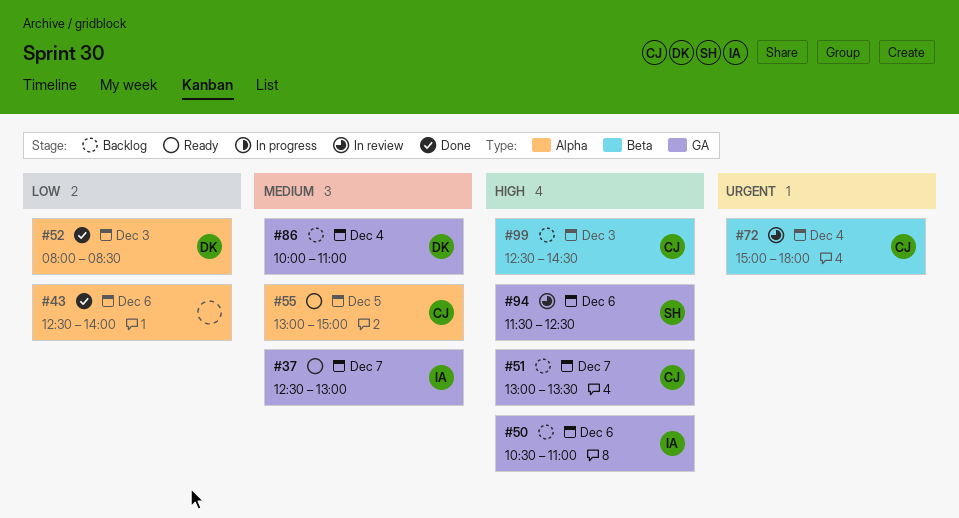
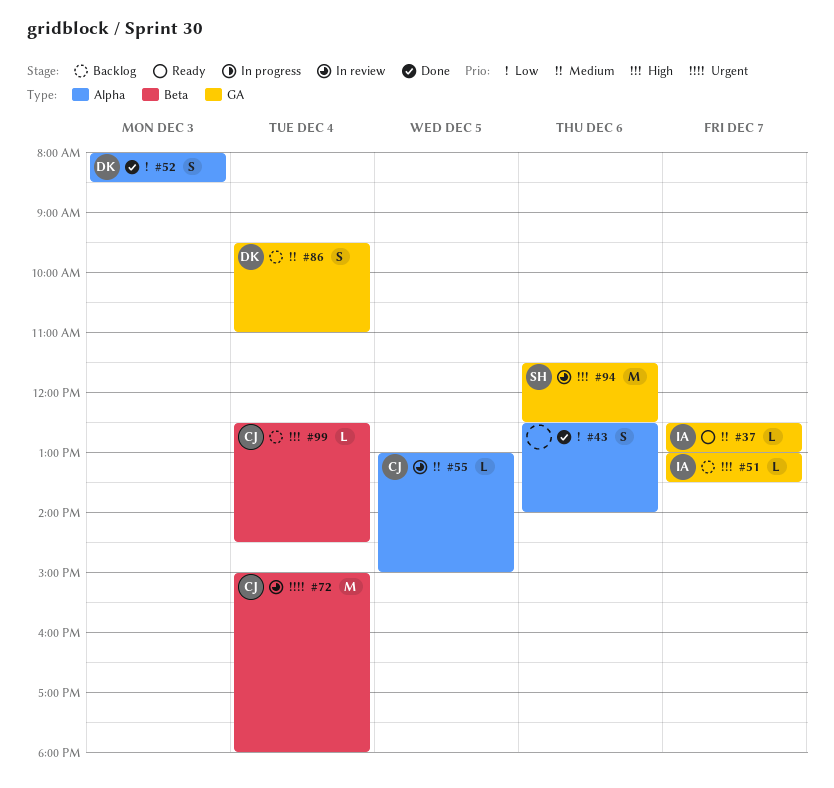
#50: present -> none
#51, owner: CJ -> IA
#55, status: Ready -> In review
#86, begins: 10:00 -> 09:30
#99, day: Dec 3 -> Dec 4

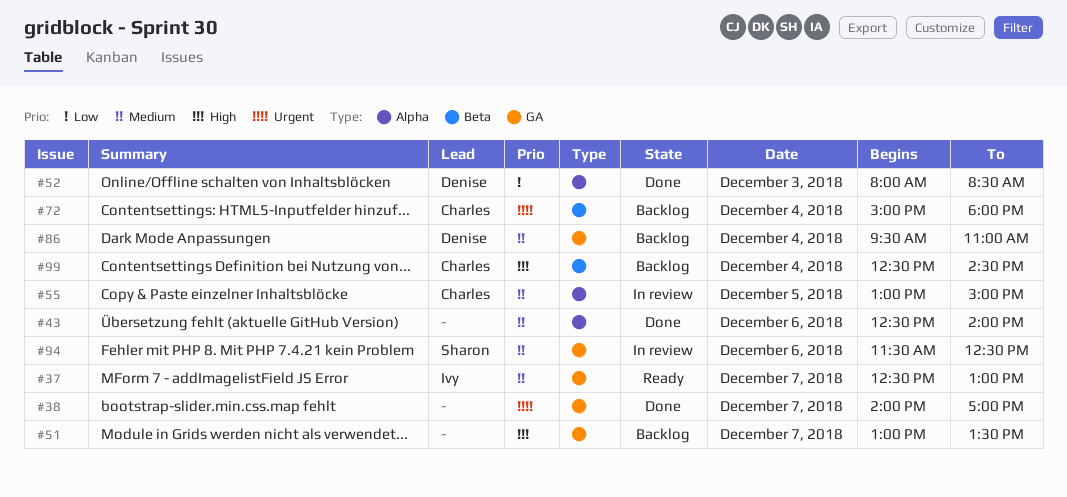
#38: none -> present
#43, priority: Low -> Medium
#51, owner: Ivy -> none
#72, status: In review -> Backlog
#94, priority: High -> Medium

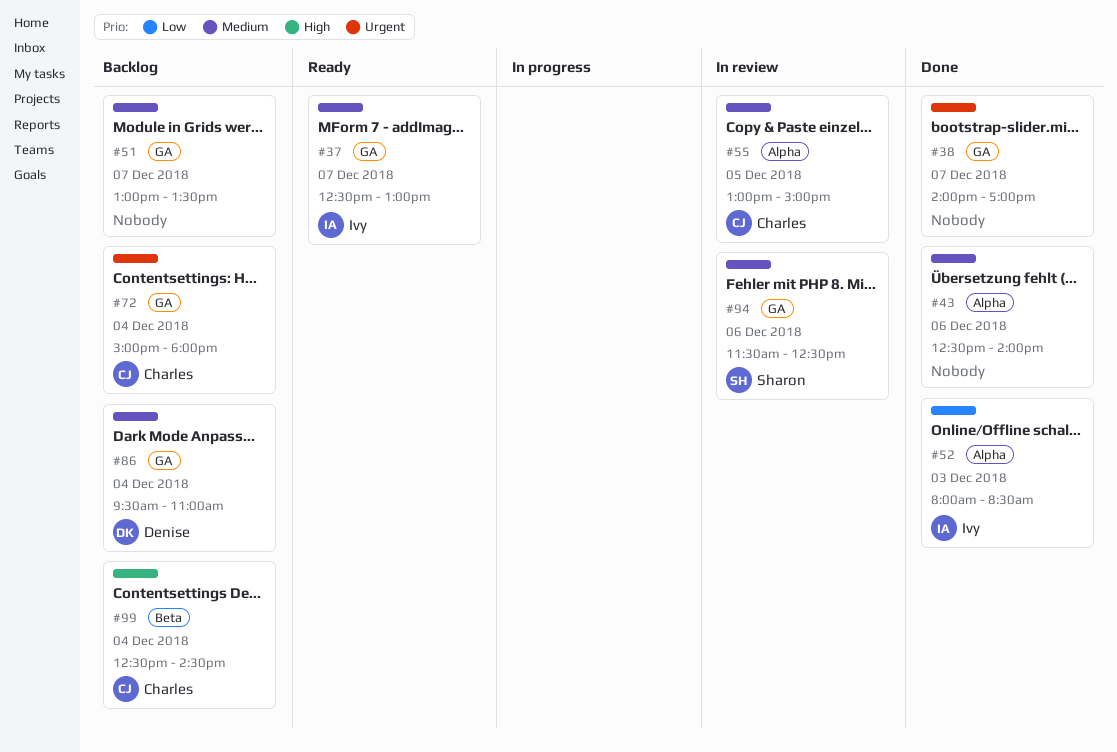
#51, priority: High -> Medium
#52, owner: Denise -> Ivy
#72, label: Beta -> GA

